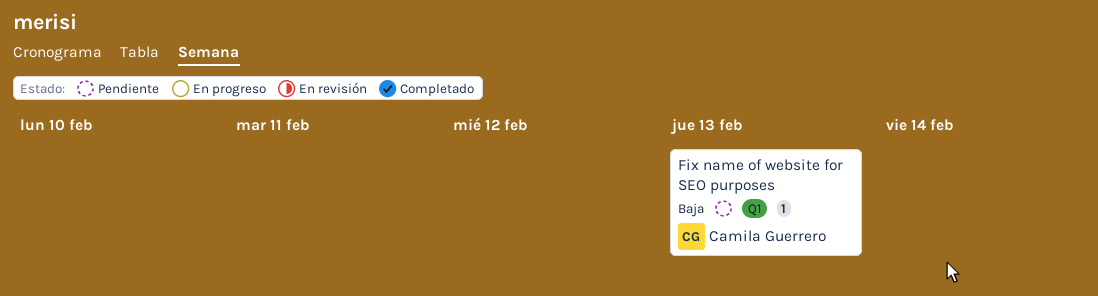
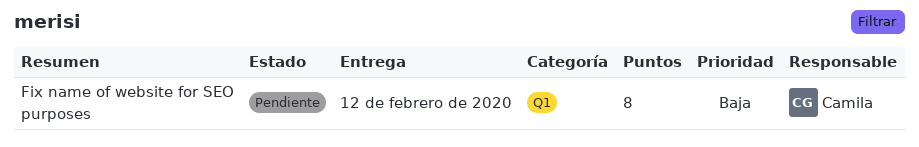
Fix name of website for SEO purposes, estimate: 1 -> 8
Fix name of website for SEO purposes, due: Feb 13 -> Feb 12

